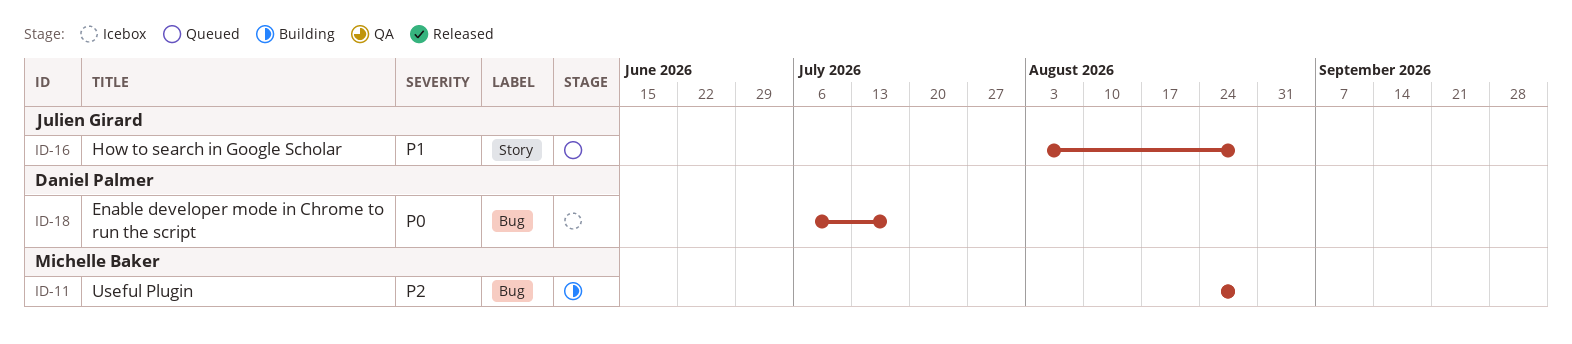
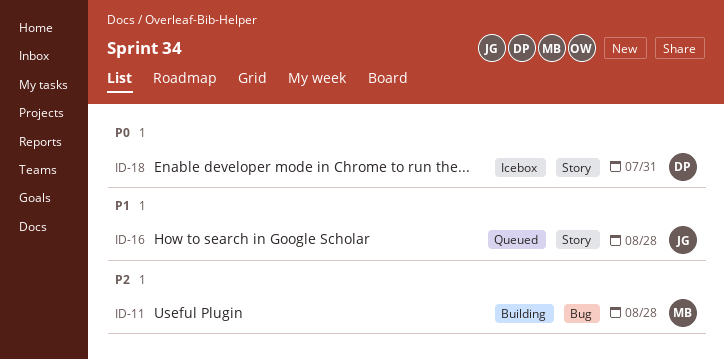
ID-18, label: Bug -> Story
ID-18, due: Jul 17 -> Jul 31

